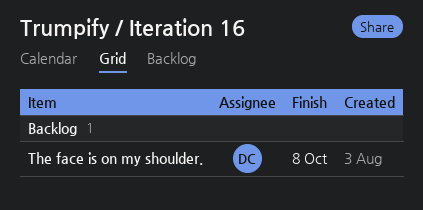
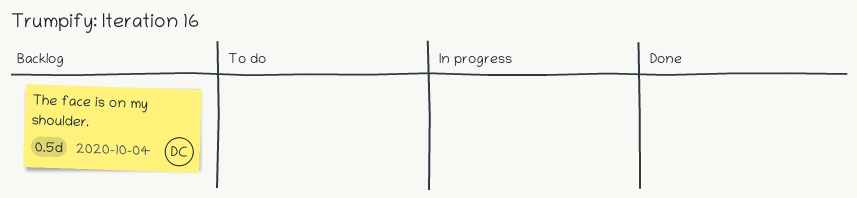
The face is on my shoulder., due: Oct 8 -> Oct 4

